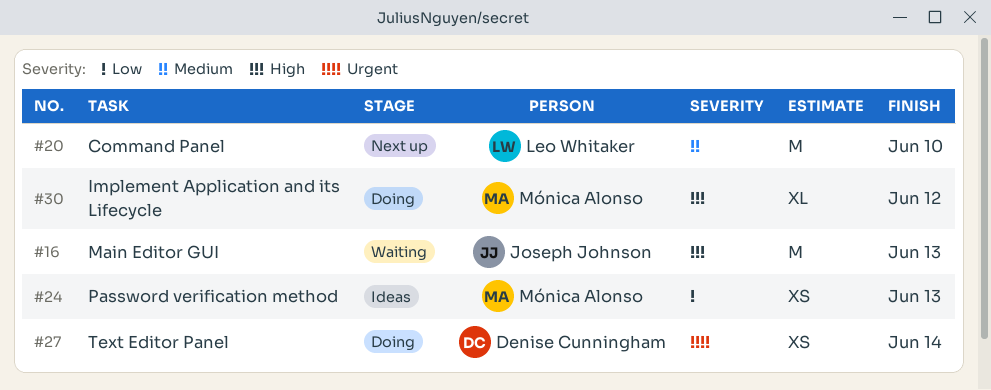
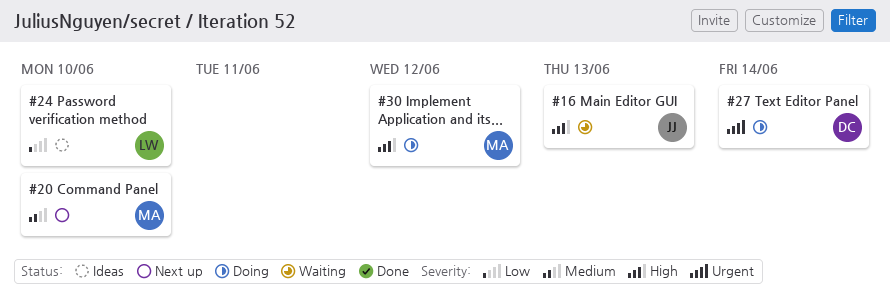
#20, owner: Leo Whitaker -> Mónica Alonso
#24, owner: Mónica Alonso -> Leo Whitaker
#24, due: Jun 13 -> Jun 10

